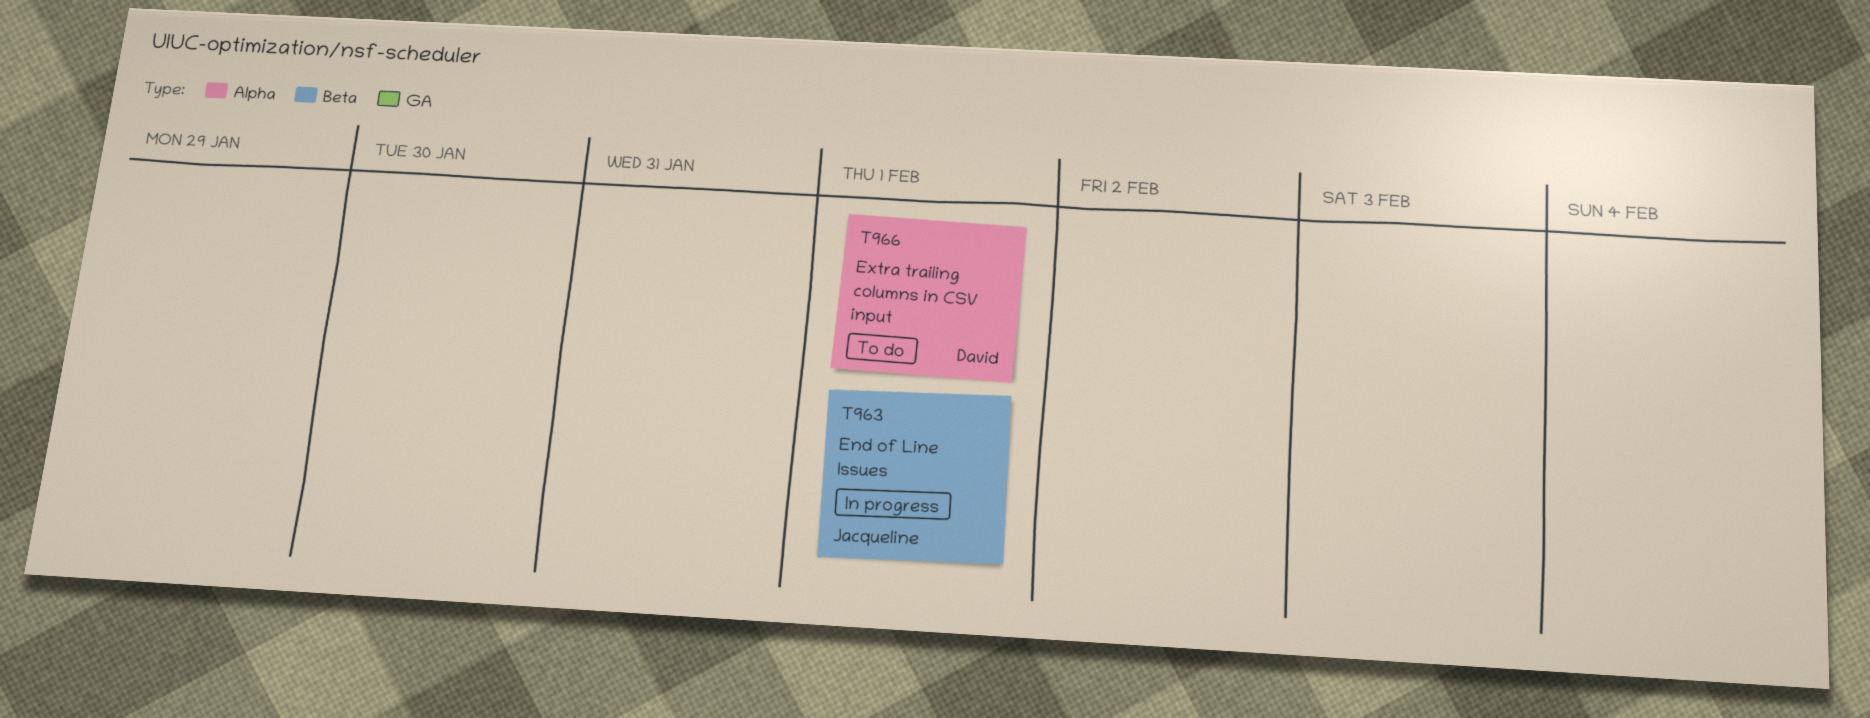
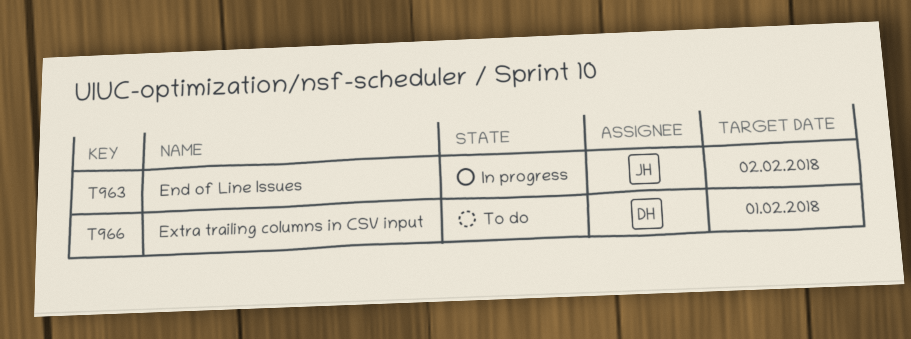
T963, due: Feb 1 -> Feb 2

